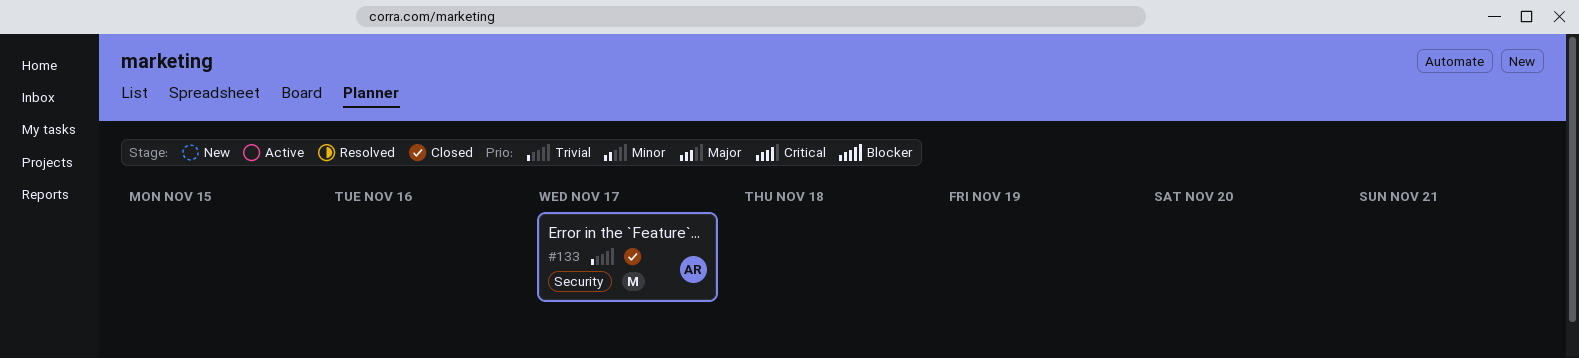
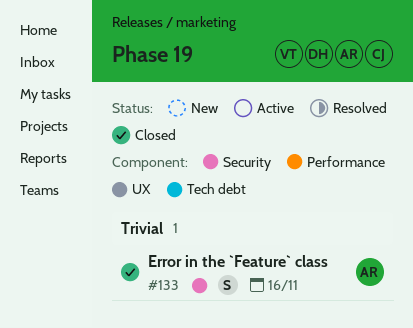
#133, estimate: M -> S
#133, due: Nov 17 -> Nov 16

